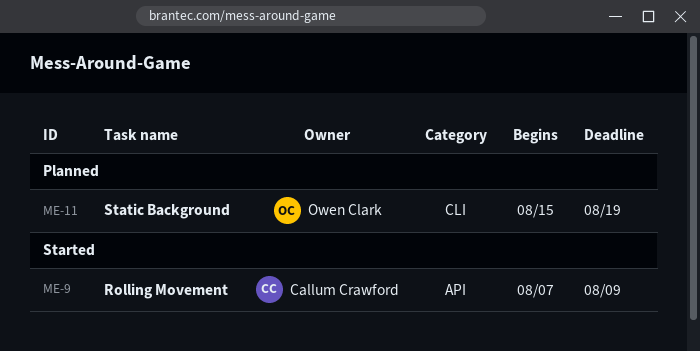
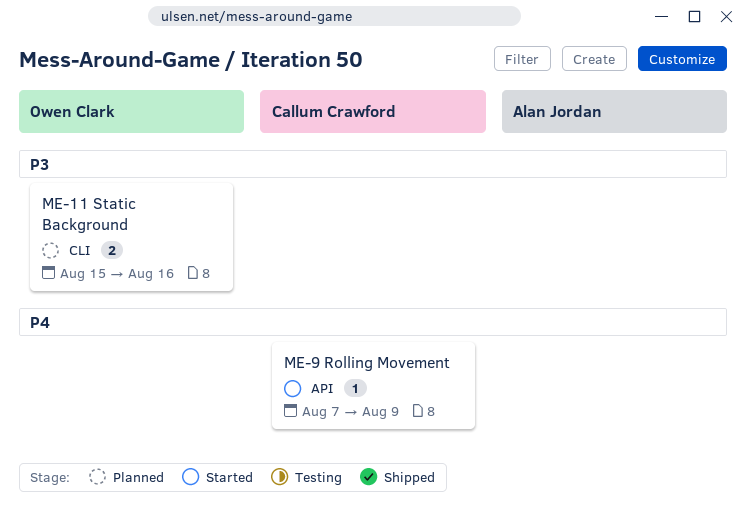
ME-11, due: Aug 19 -> Aug 16

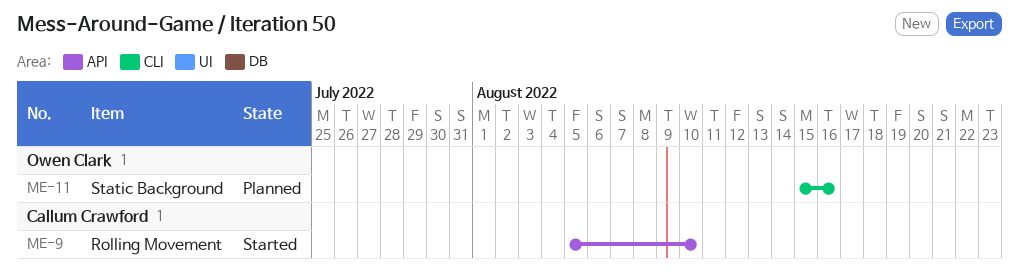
ME-9, start: Aug 7 -> Aug 5
ME-9, due: Aug 9 -> Aug 10

